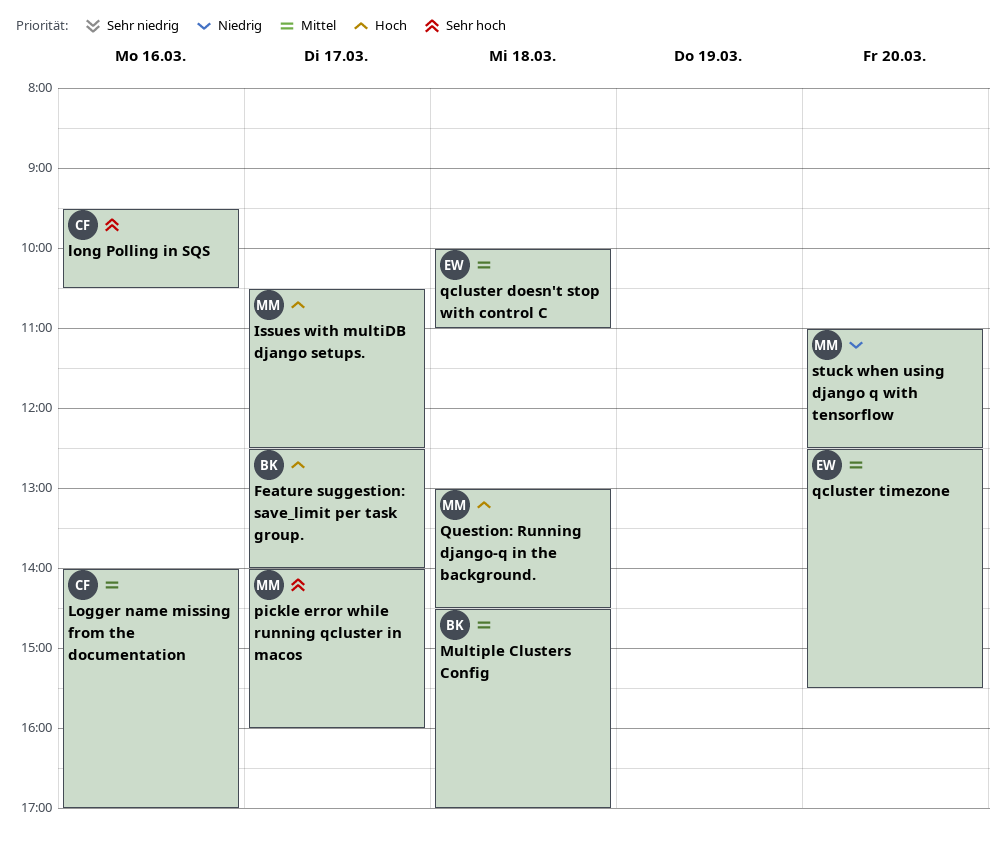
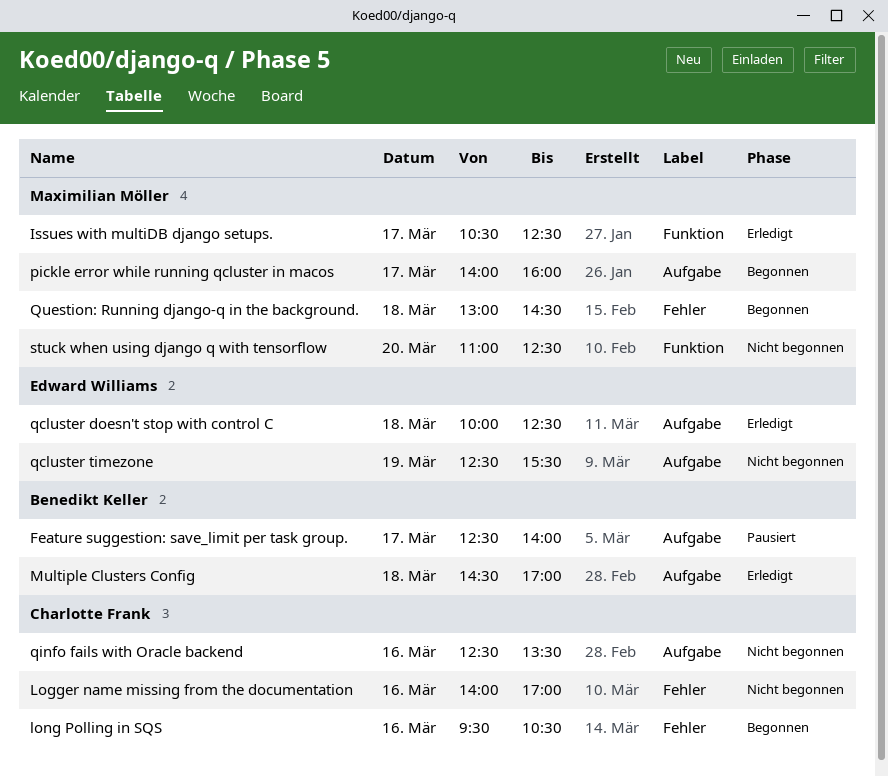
qcluster doesn't stop with control C, ends: 11:00 -> 12:30
qcluster timezone, day: Mar 20 -> Mar 19
qinfo fails with Oracle backend: none -> present

